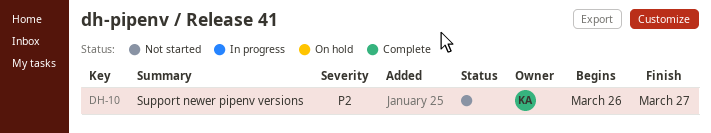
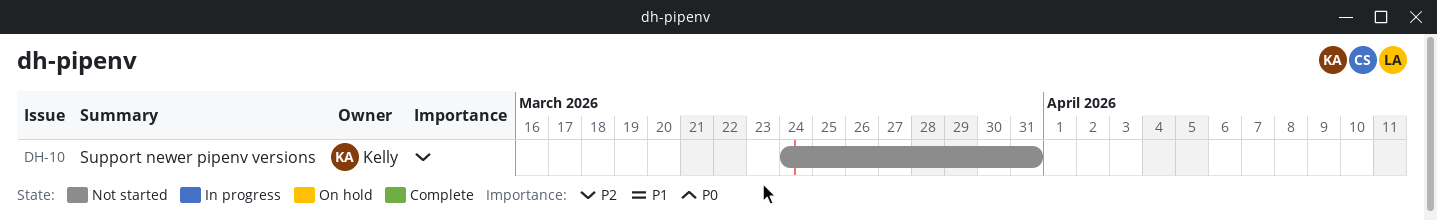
DH-10, start: Mar 26 -> Mar 24
DH-10, due: Mar 27 -> Mar 31

